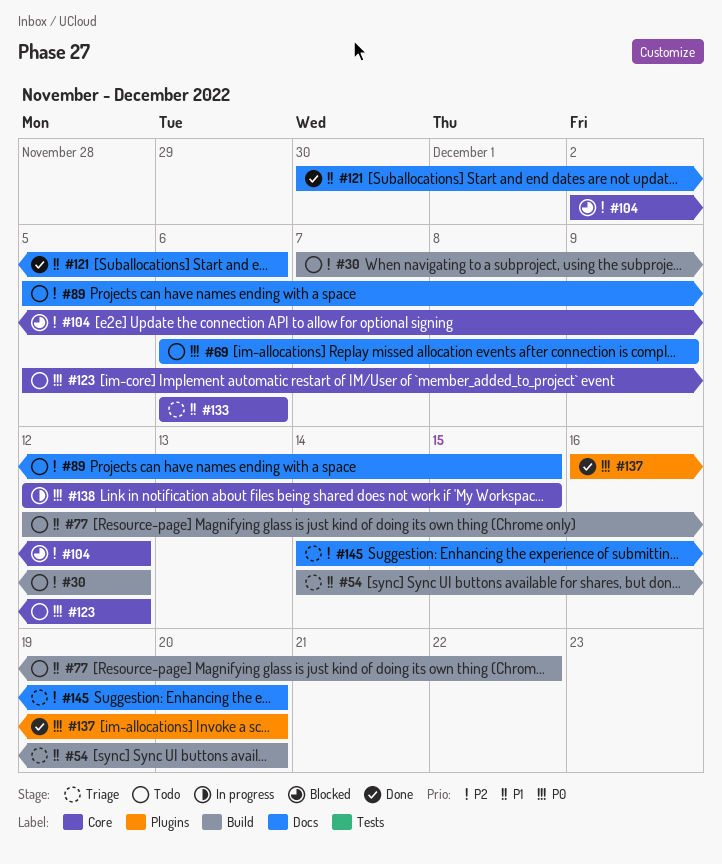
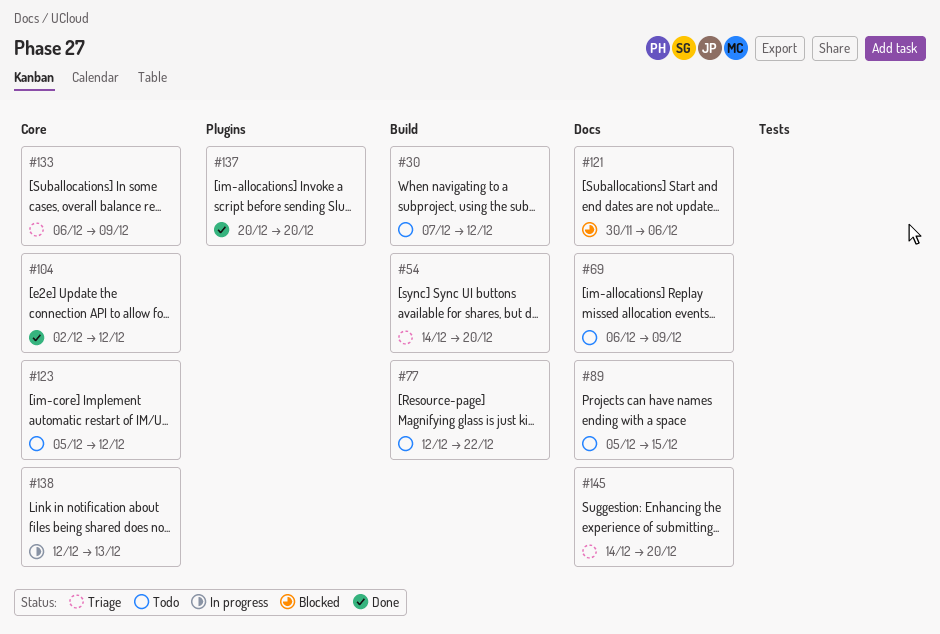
#104, status: Blocked -> Done
#121, status: Done -> Blocked
#133, due: Dec 6 -> Dec 9
#137, start: Dec 16 -> Dec 20
#138, due: Dec 15 -> Dec 13

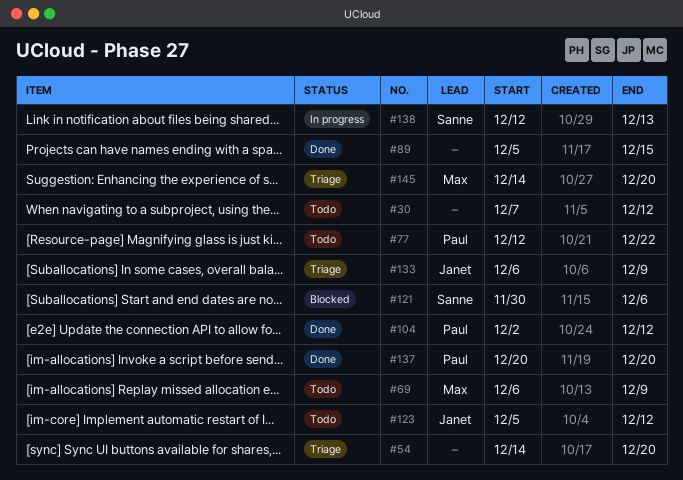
#89, status: Todo -> Done

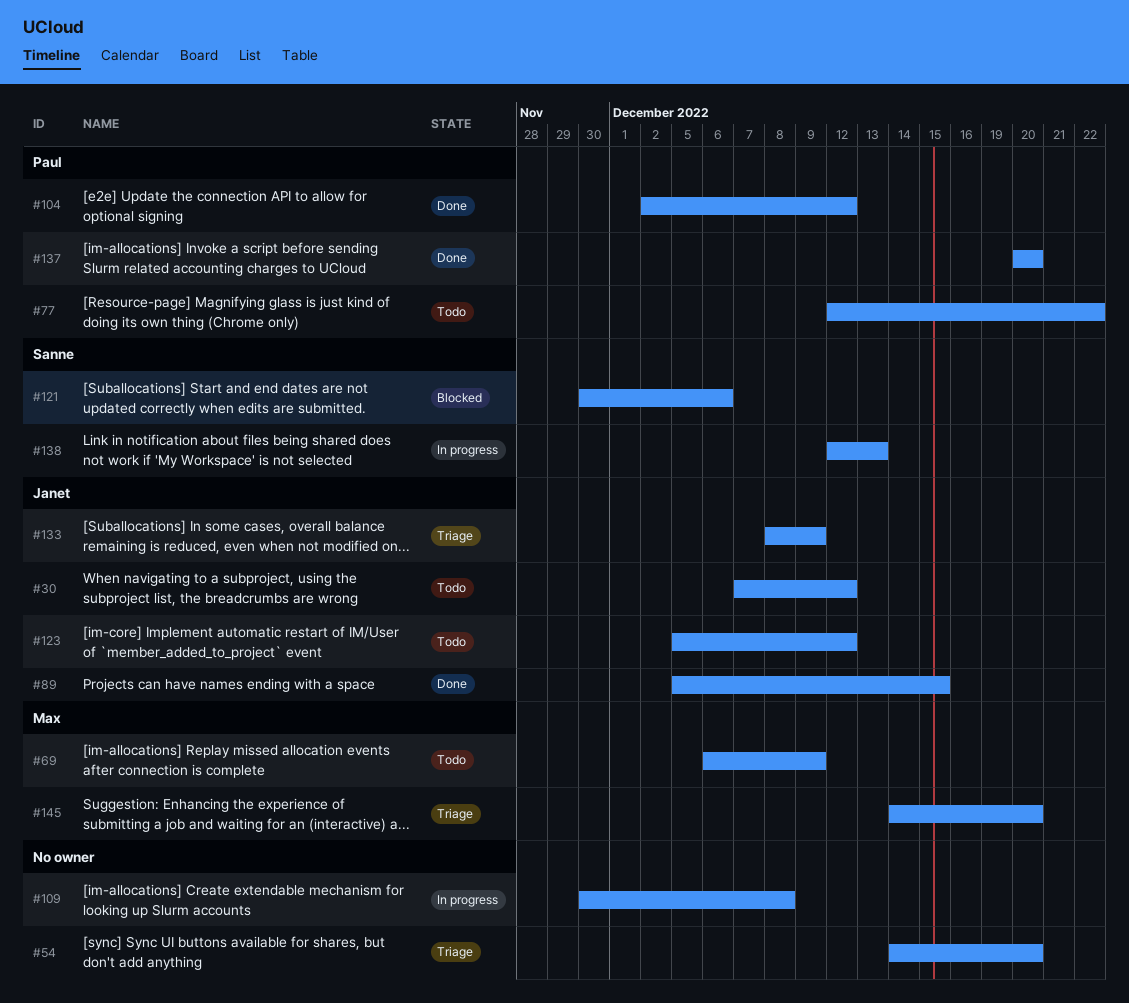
#30, owner: none -> Janet
#89, owner: none -> Janet
#109: none -> present
#133, start: Dec 6 -> Dec 8

